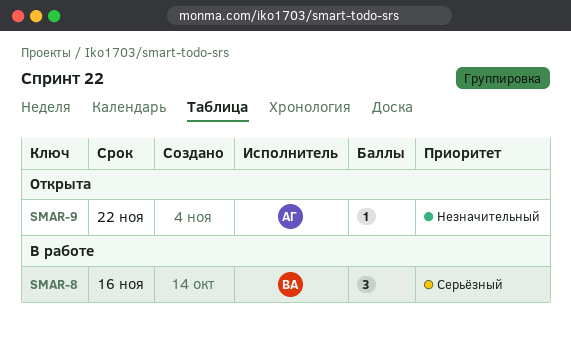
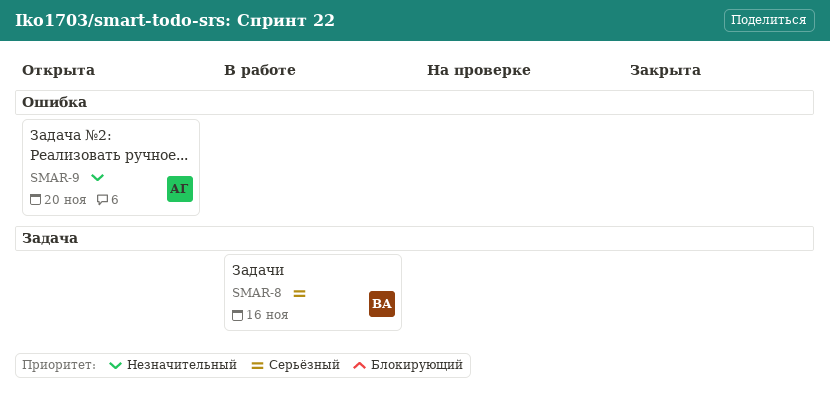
SMAR-9, due: Nov 22 -> Nov 20

